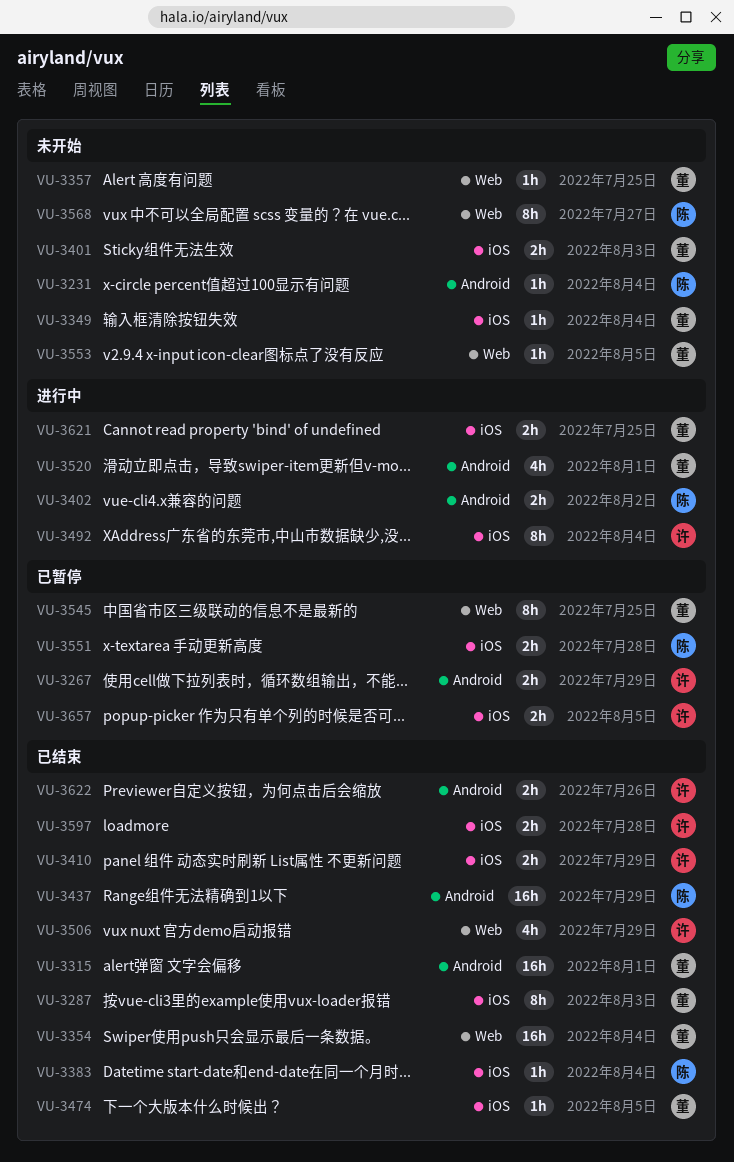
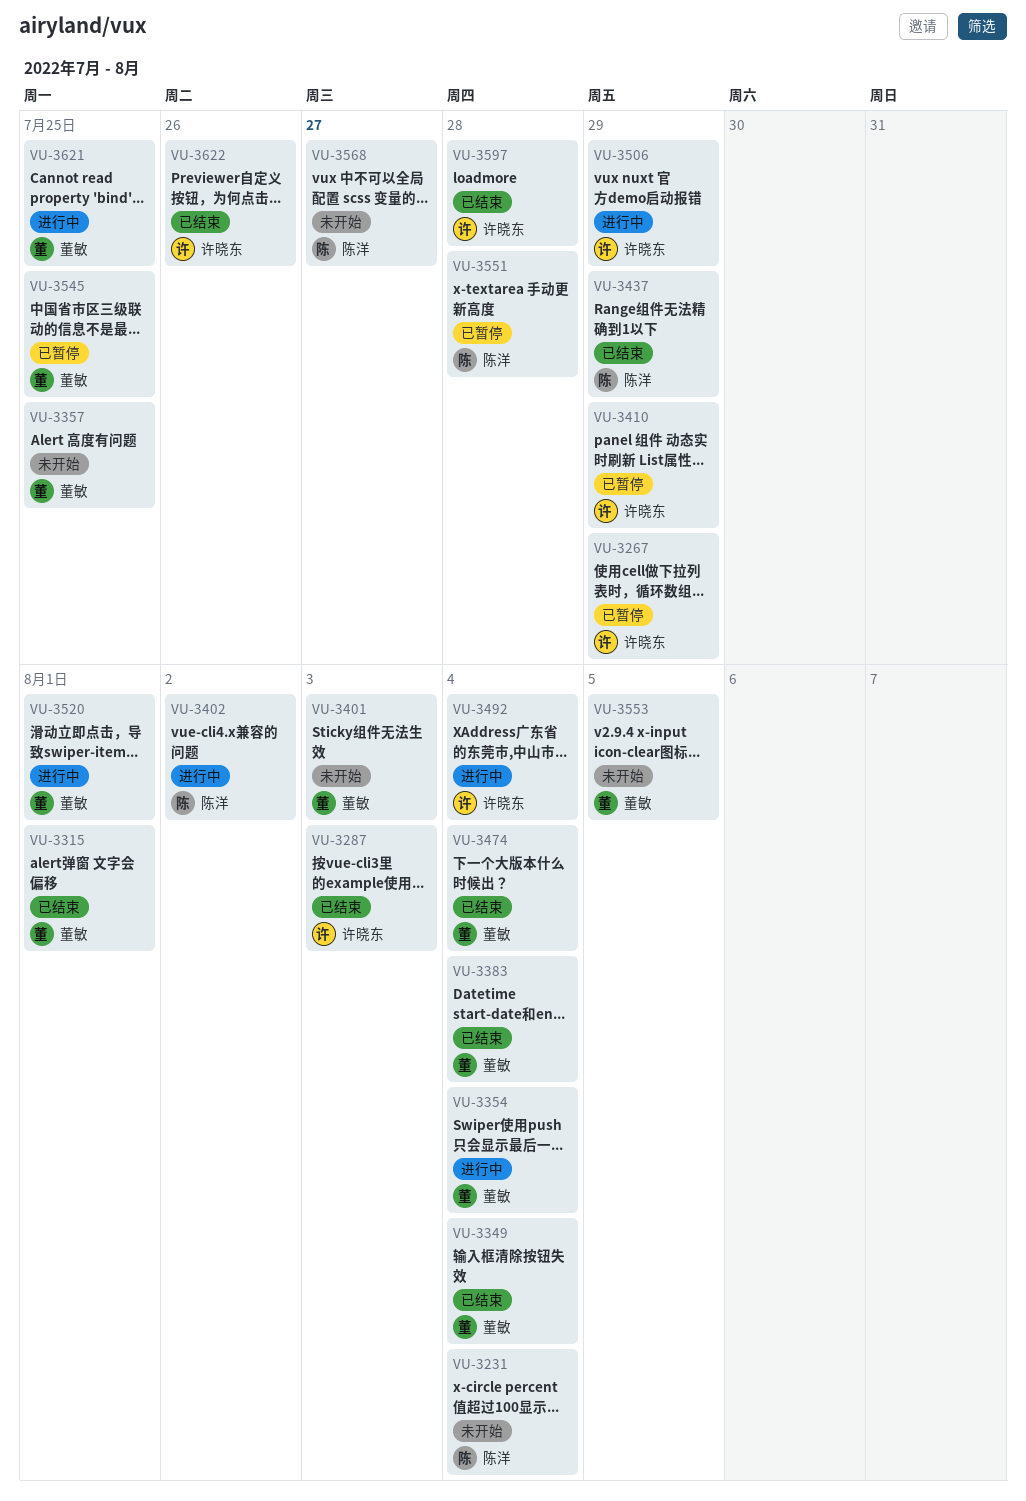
VU-3287, owner: 董敏 -> 许晓东
VU-3349, status: 未开始 -> 已结束
VU-3354, status: 已结束 -> 进行中
VU-3383, owner: 陈洋 -> 董敏
VU-3410, status: 已结束 -> 已暂停
VU-3474, due: Aug 5 -> Aug 4
VU-3506, status: 已结束 -> 进行中
VU-3657: present -> none

